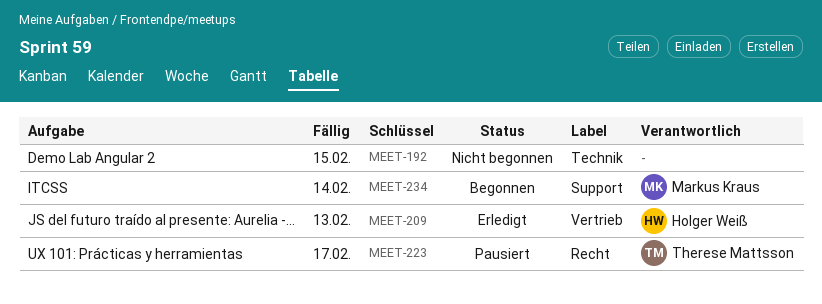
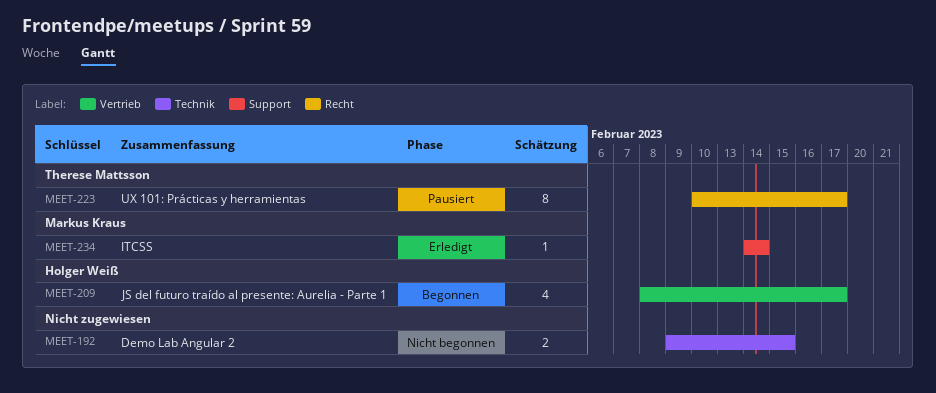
MEET-209, status: Erledigt -> Begonnen
MEET-209, due: Feb 13 -> Feb 17
MEET-234, status: Begonnen -> Erledigt

